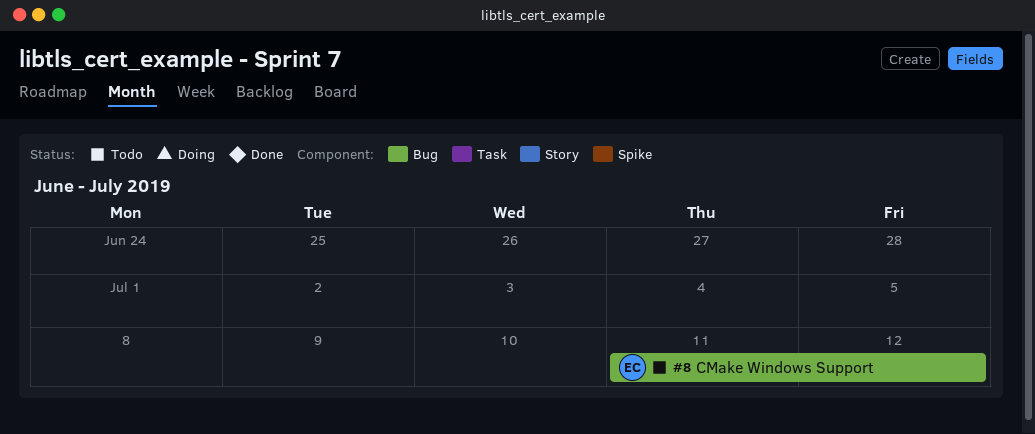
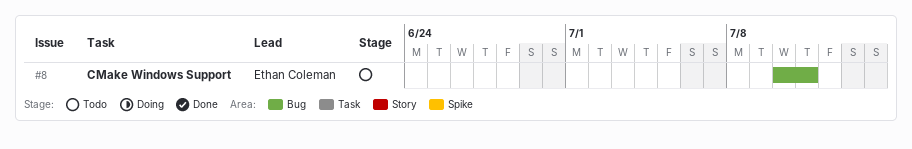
#8, start: Jul 11 -> Jul 10
#8, due: Jul 12 -> Jul 11

